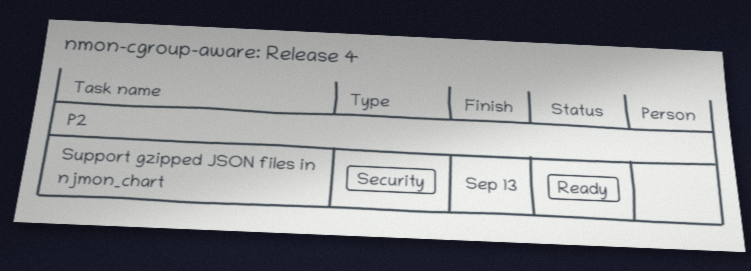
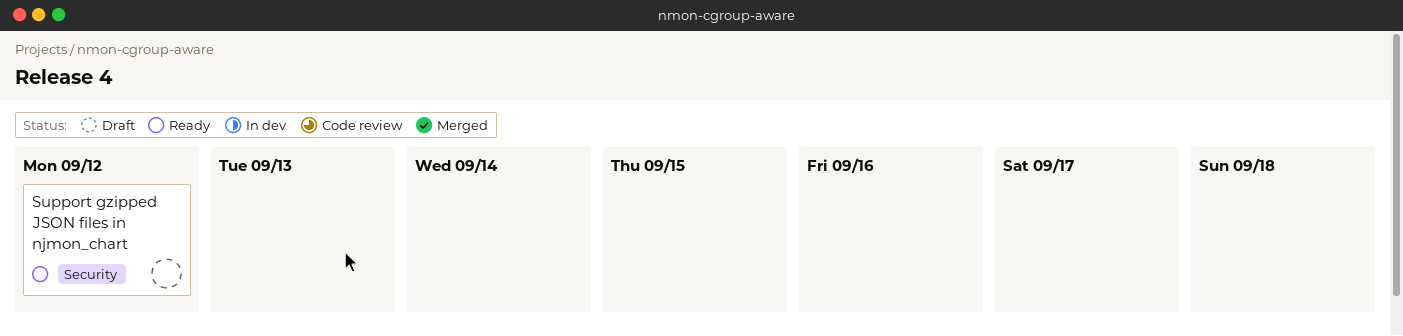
Support gzipped JSON files in njmon_chart, due: Sep 13 -> Sep 12

